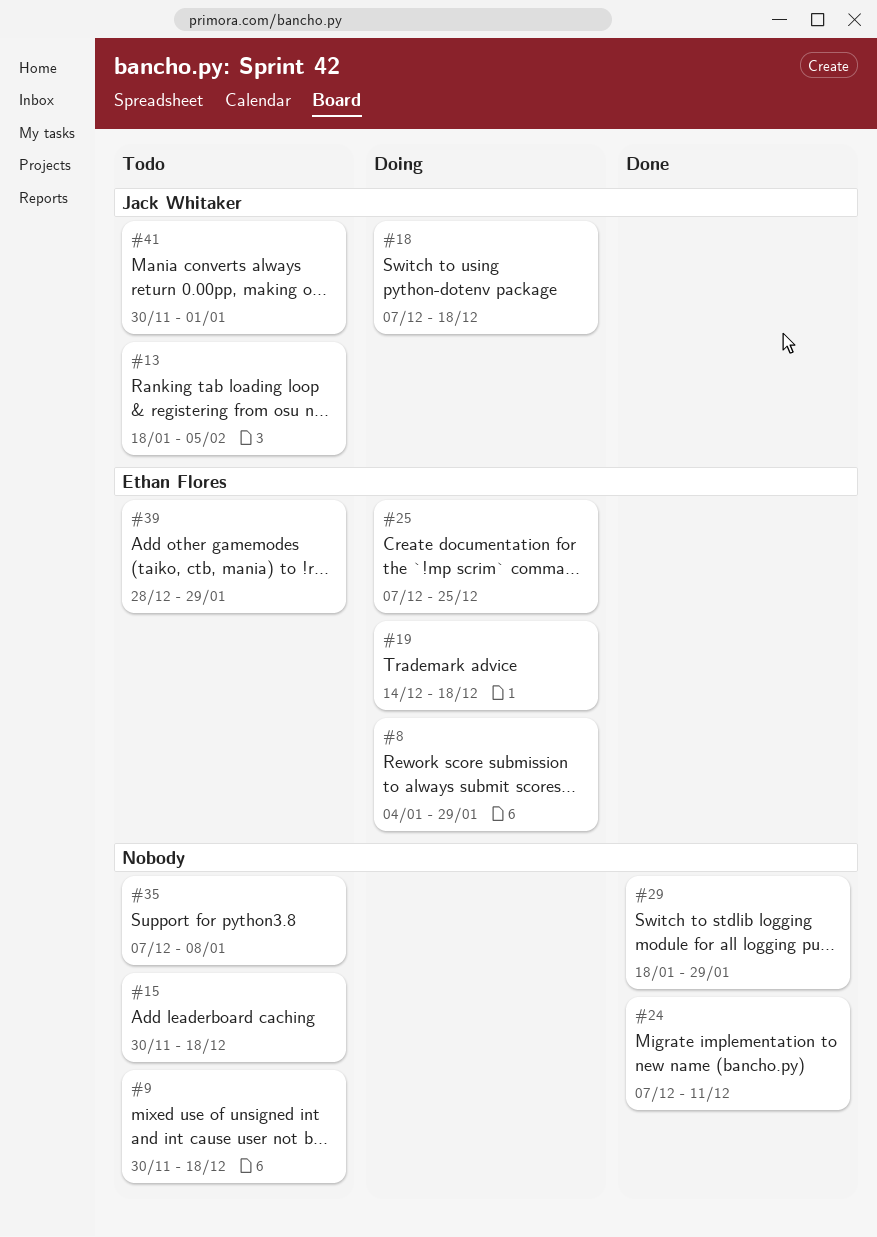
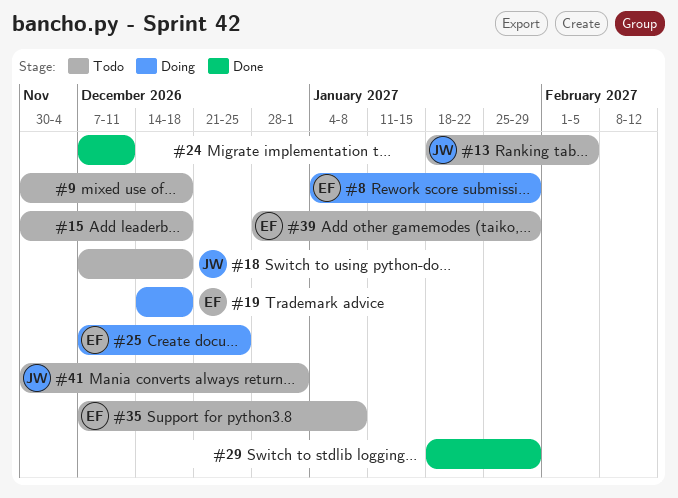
#18, status: Doing -> Todo
#35, owner: none -> Ethan Flores

